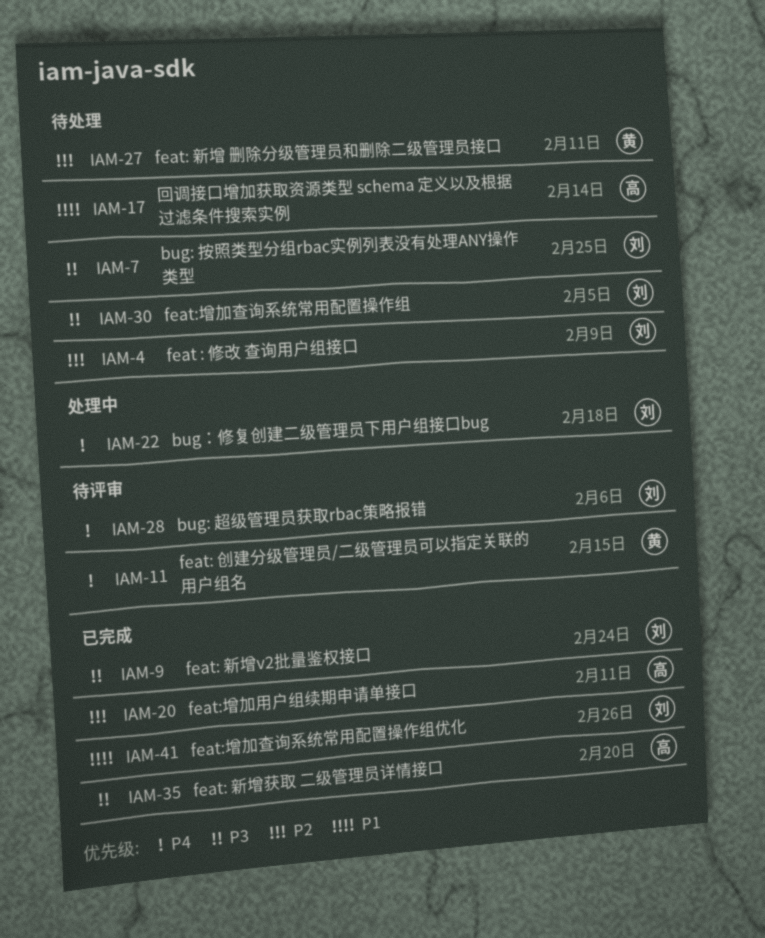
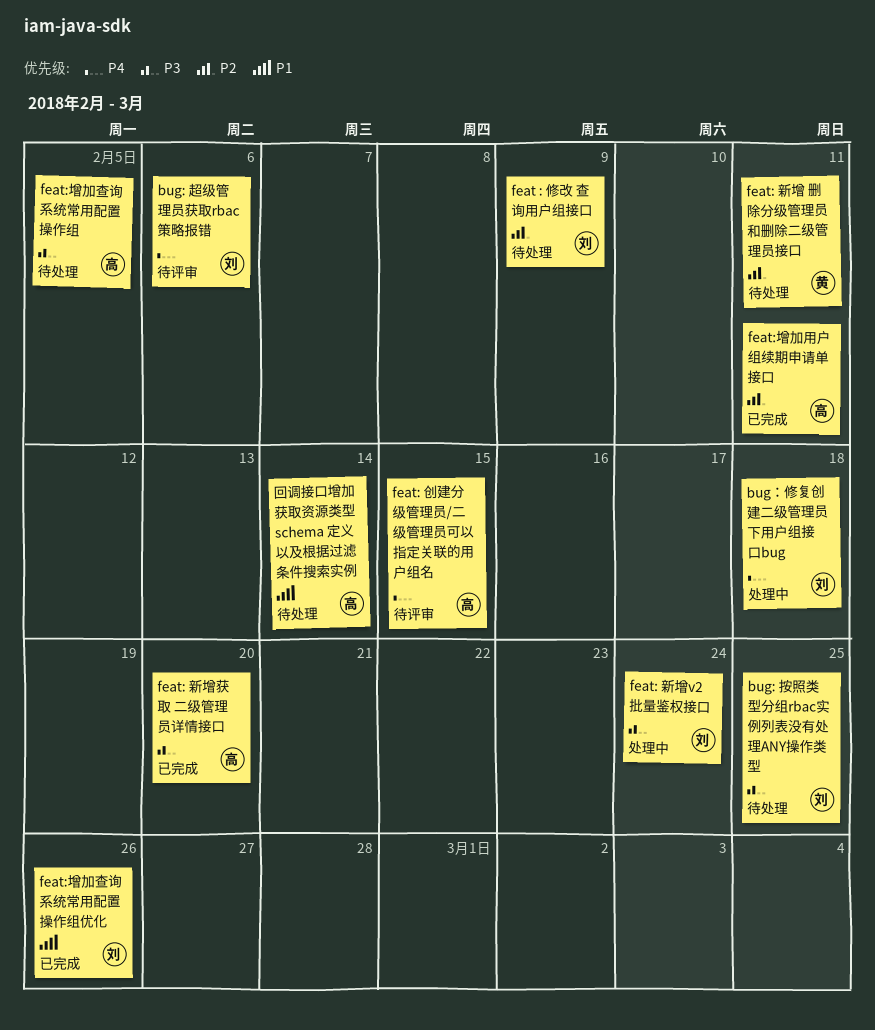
feat: 创建分级管理员/二级管理员可以指定关联的用户组名, owner: 黄 -> 高
feat: 新增v2批量鉴权接口, status: 已完成 -> 处理中
feat:增加查询系统常用配置操作组, owner: 刘 -> 高

